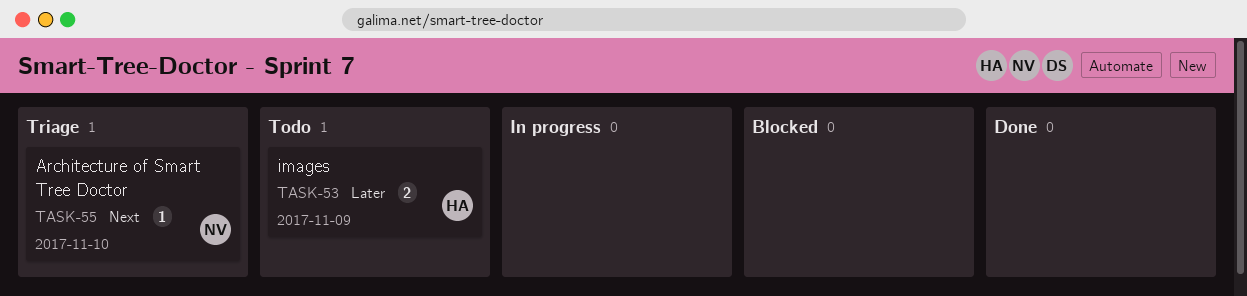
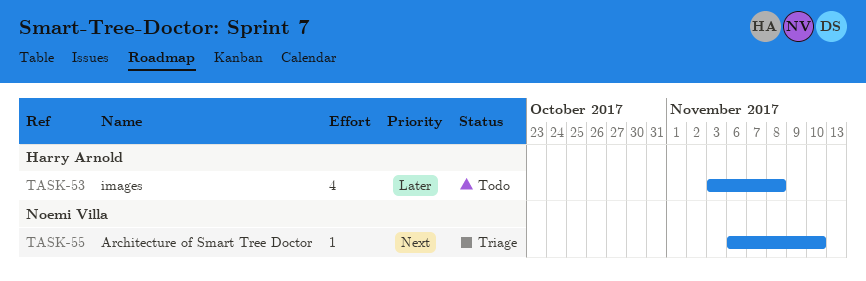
TASK-53, estimate: 2 -> 4
TASK-53, due: Nov 9 -> Nov 8

